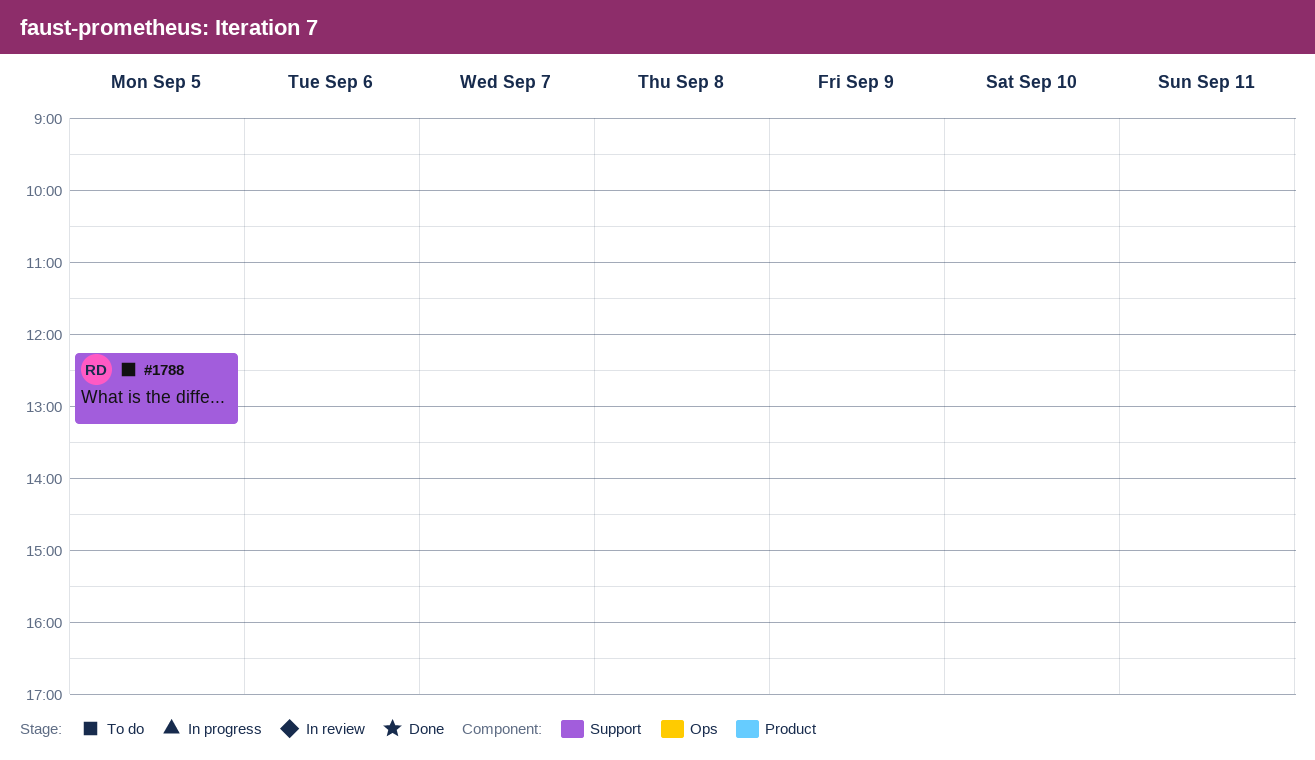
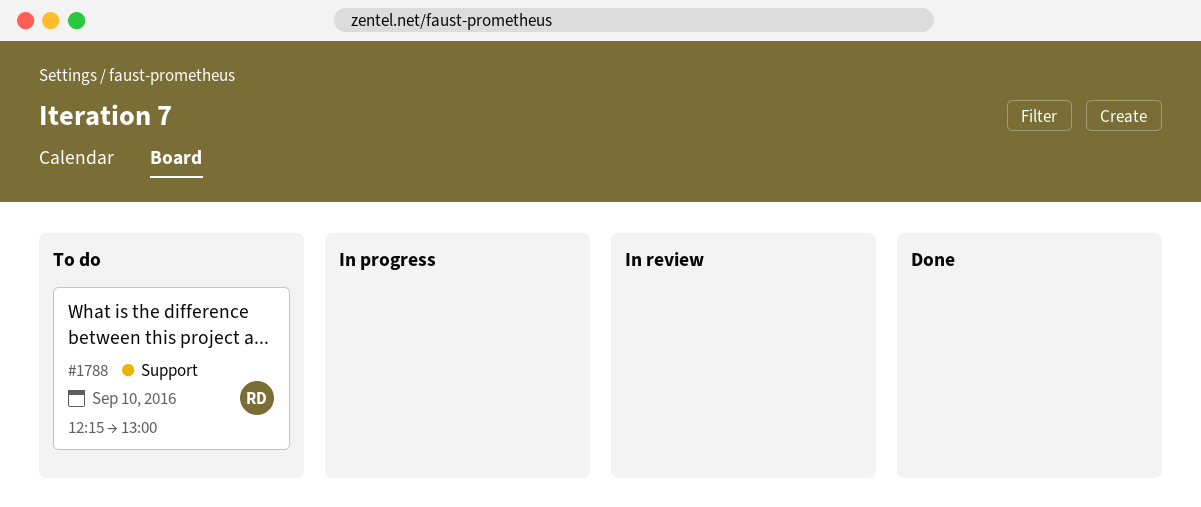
#1788, day: Sep 5 -> Sep 10
#1788, ends: 13:15 -> 13:00

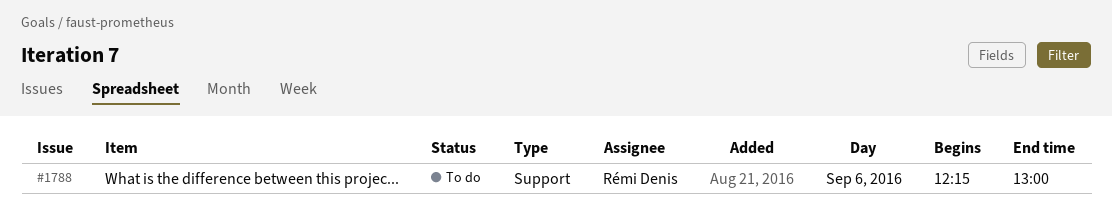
#1788, day: Sep 10 -> Sep 6

